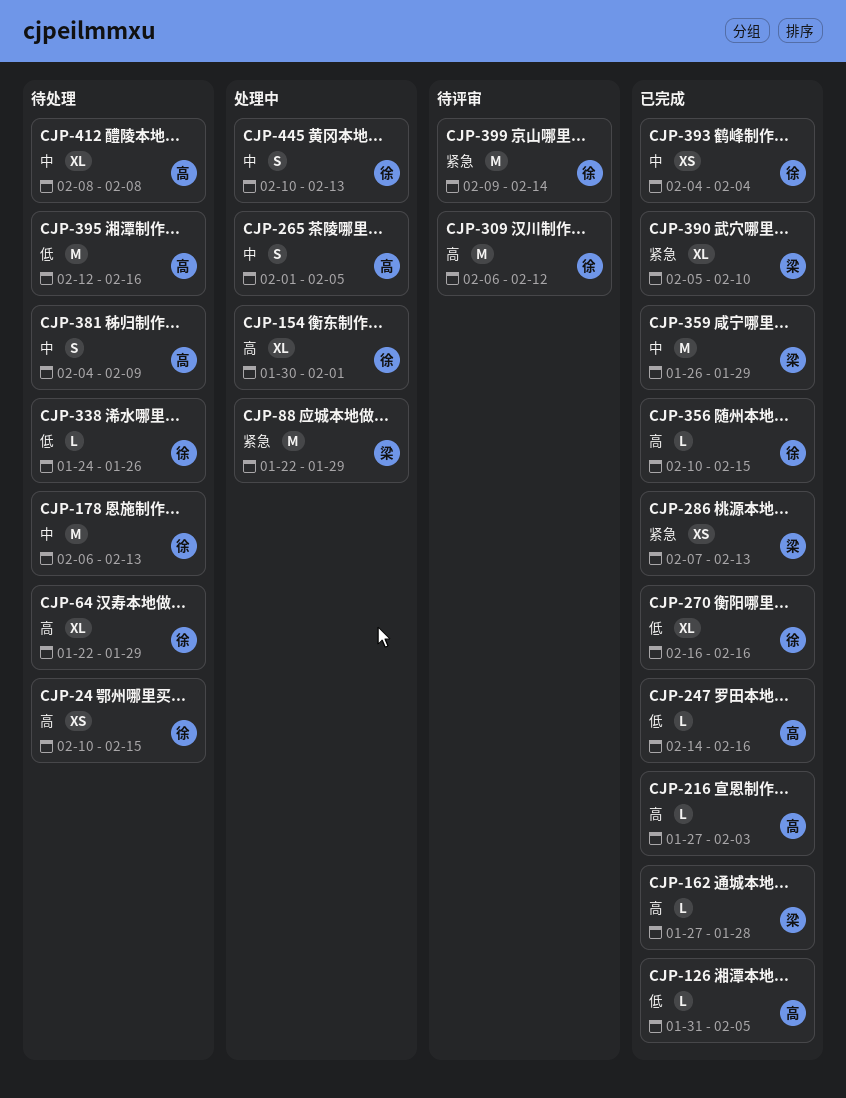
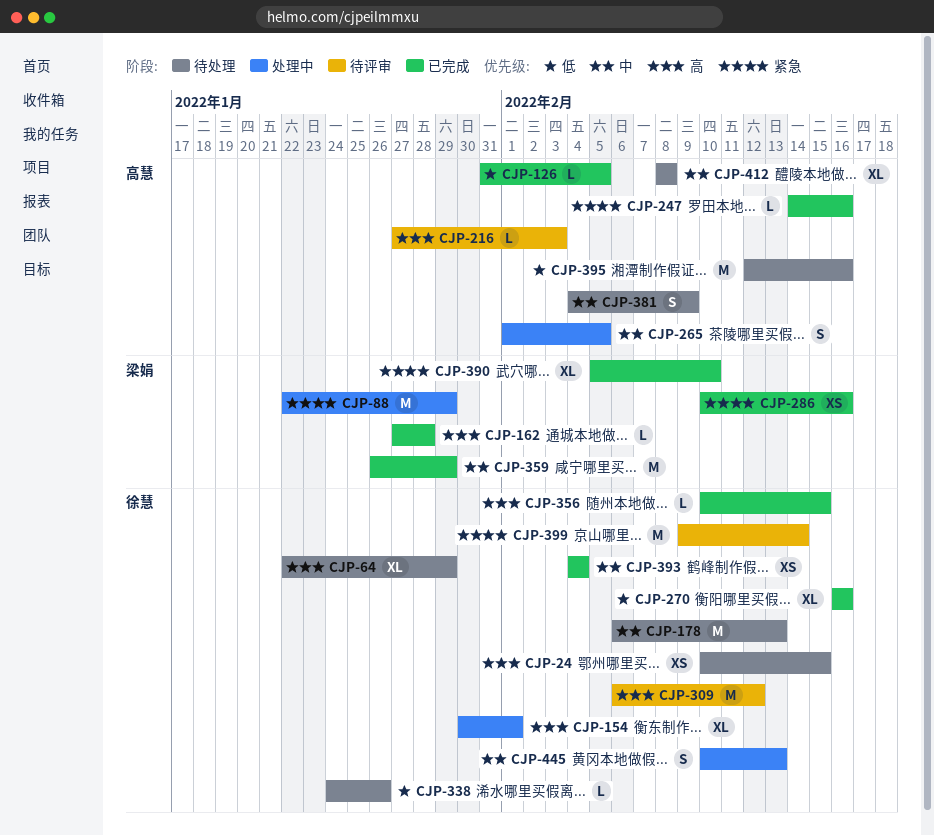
CJP-216, status: 已完成 -> 待评审
CJP-247, priority: 低 -> 紧急
CJP-286, start: Feb 7 -> Feb 10
CJP-286, due: Feb 13 -> Feb 16

